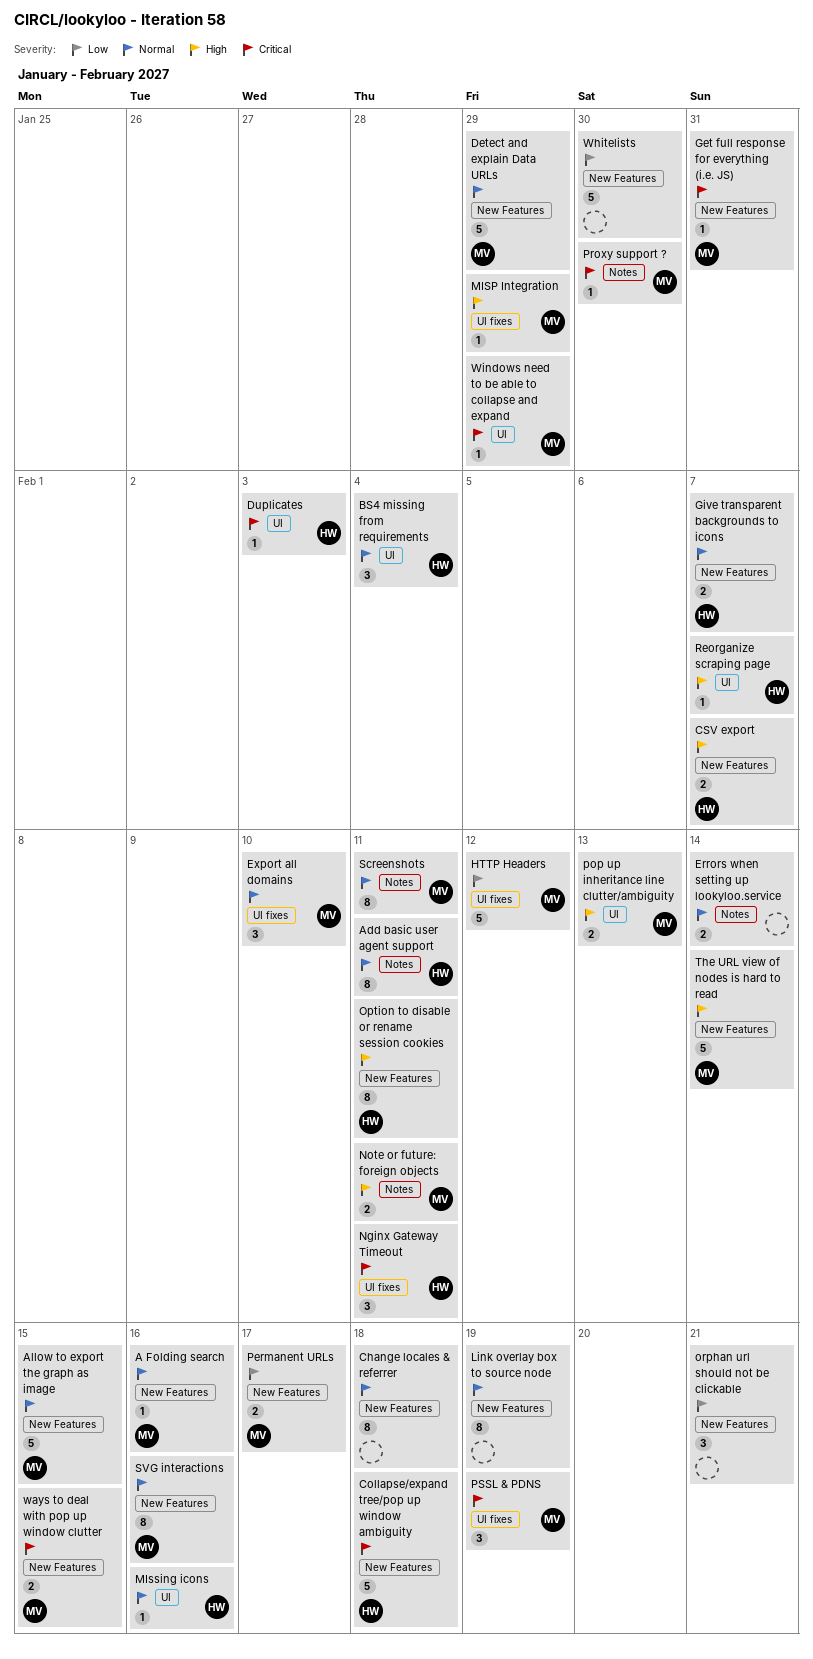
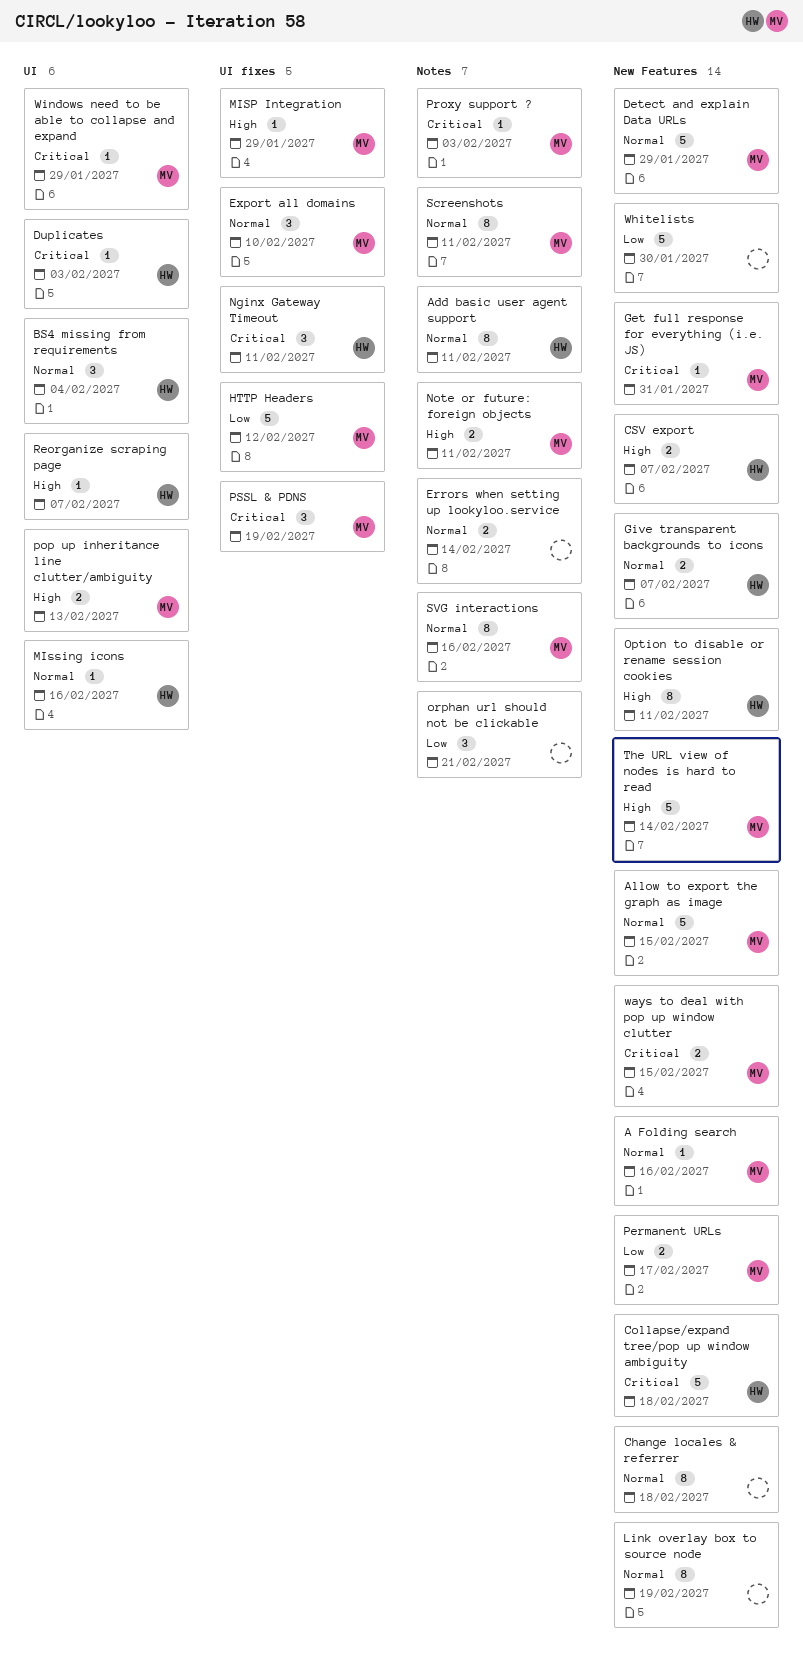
orphan url should not be clickable, label: New Features -> Notes
Proxy support ?, due: Jan 30 -> Feb 3
SVG interactions, label: New Features -> Notes

